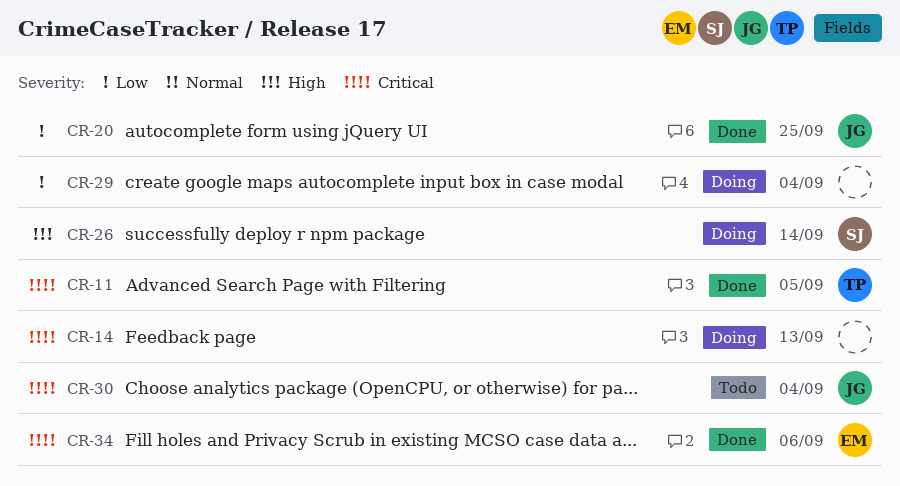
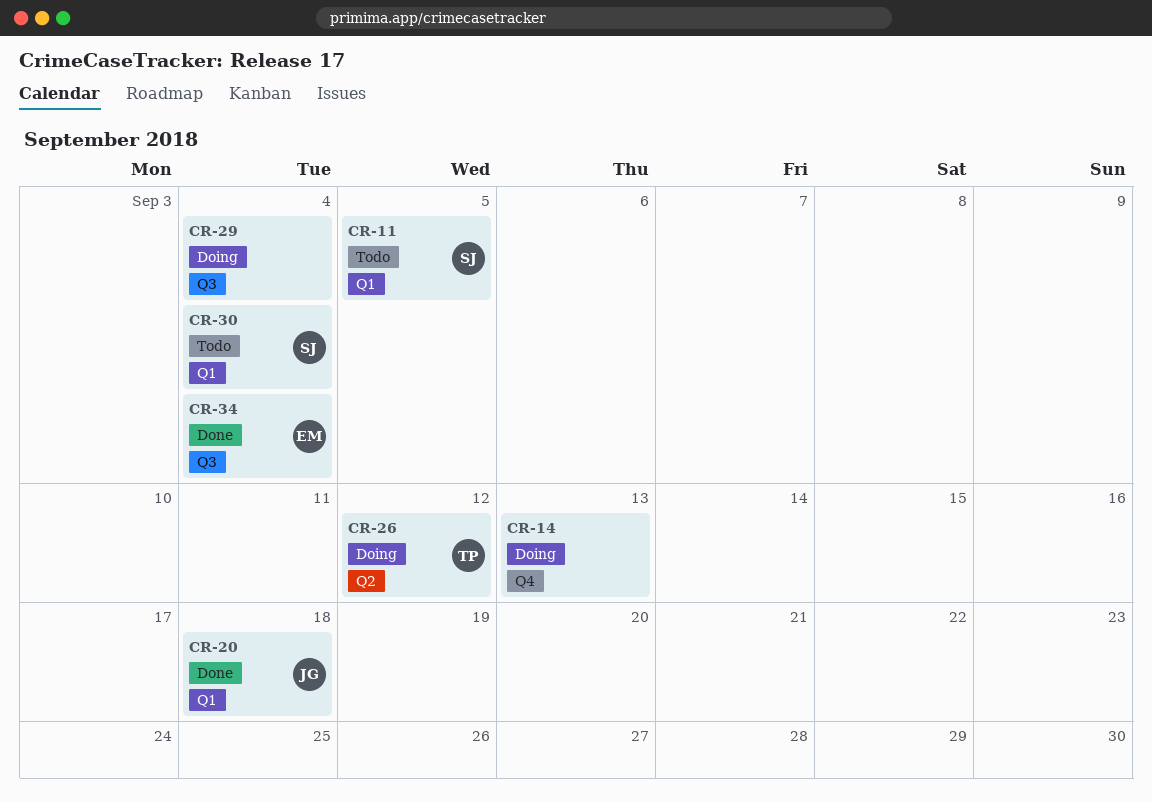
CR-11, status: Done -> Todo
CR-11, owner: TP -> SJ
CR-20, due: Sep 25 -> Sep 18
CR-26, owner: SJ -> TP
CR-26, due: Sep 14 -> Sep 12
CR-30, owner: JG -> SJ
CR-34, due: Sep 6 -> Sep 4

